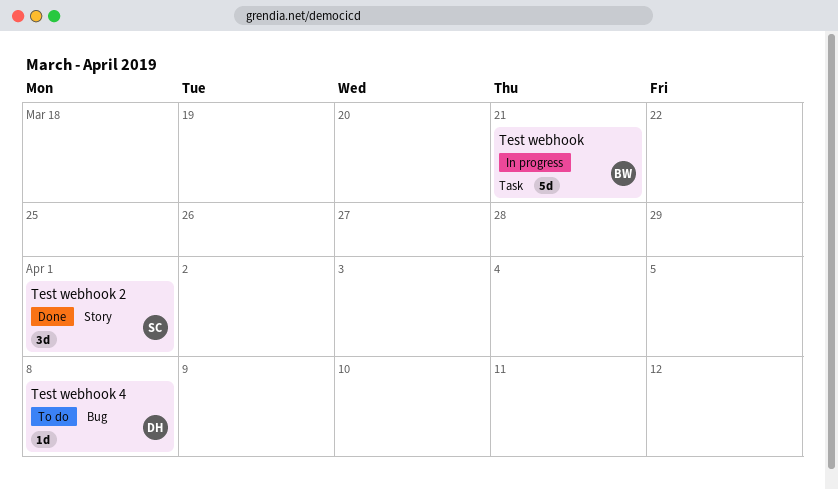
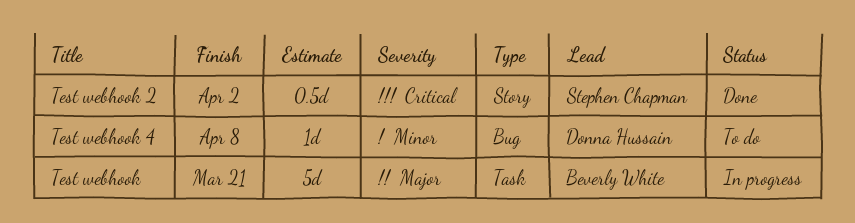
Test webhook 2, estimate: 3d -> 0.5d
Test webhook 2, due: Apr 1 -> Apr 2

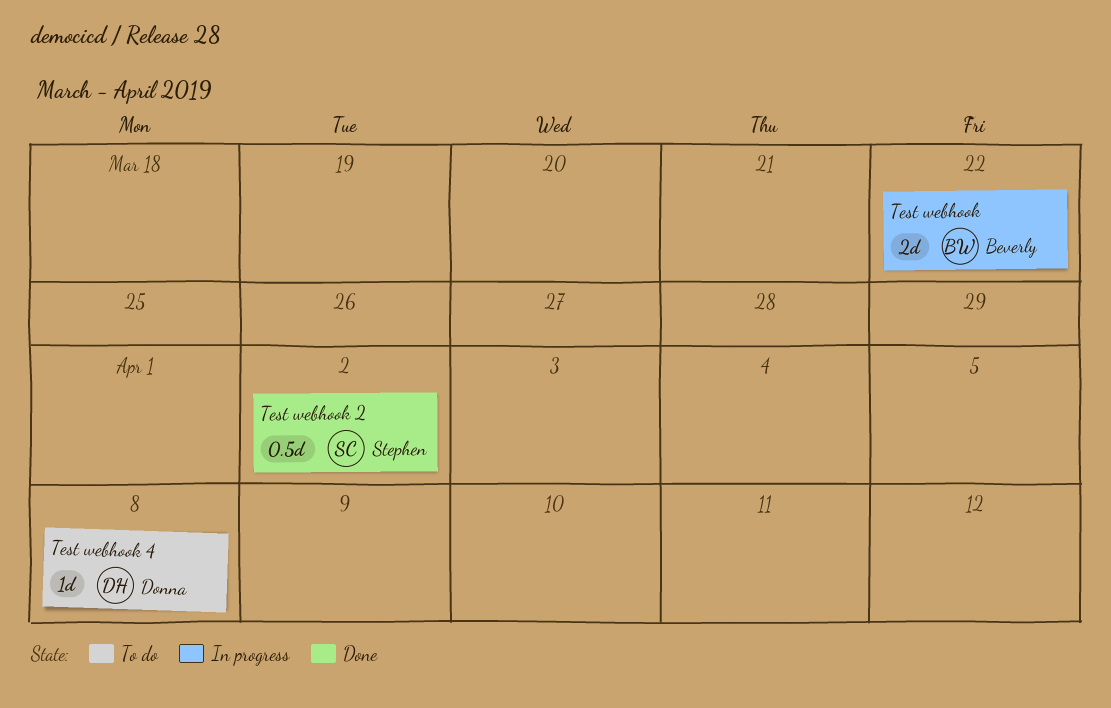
Test webhook, estimate: 5d -> 2d
Test webhook, due: Mar 21 -> Mar 22

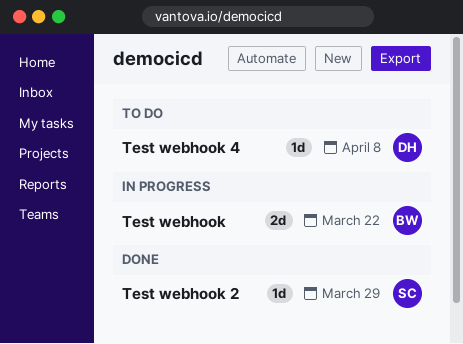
Test webhook 2, estimate: 0.5d -> 1d
Test webhook 2, due: Apr 2 -> Mar 29

